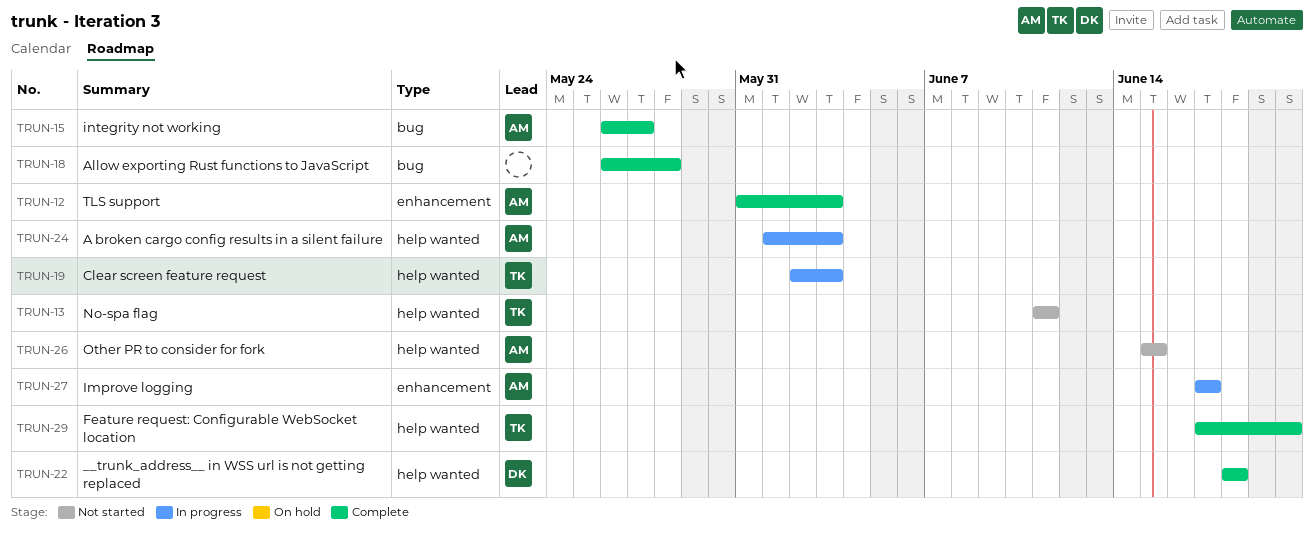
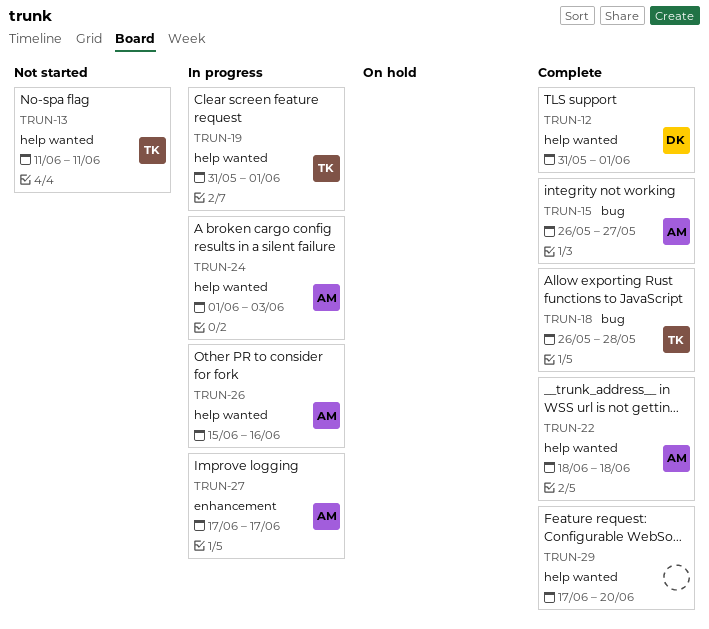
TRUN-12, owner: AM -> DK
TRUN-12, label: enhancement -> help wanted
TRUN-12, due: Jun 3 -> Jun 1
TRUN-18, owner: none -> TK
TRUN-19, start: Jun 2 -> May 31
TRUN-19, due: Jun 3 -> Jun 1
TRUN-22, owner: DK -> AM
TRUN-26, status: Not started -> In progress
TRUN-26, due: Jun 15 -> Jun 16
TRUN-29, owner: TK -> none

